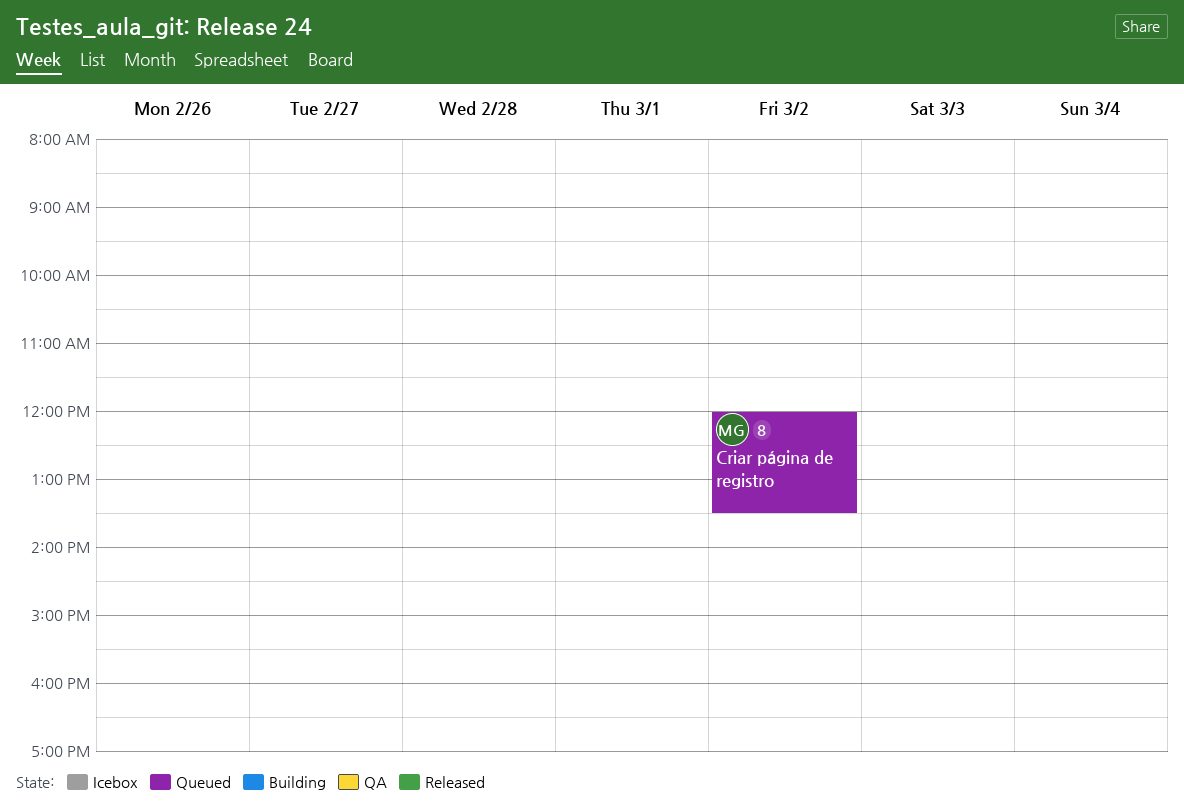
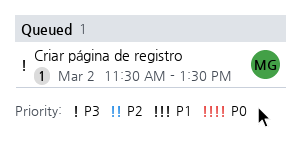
Criar página de registro, estimate: 8 -> 1
Criar página de registro, begins: 12:00 -> 11:30

